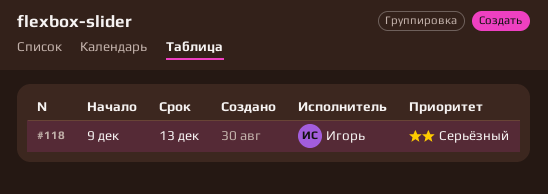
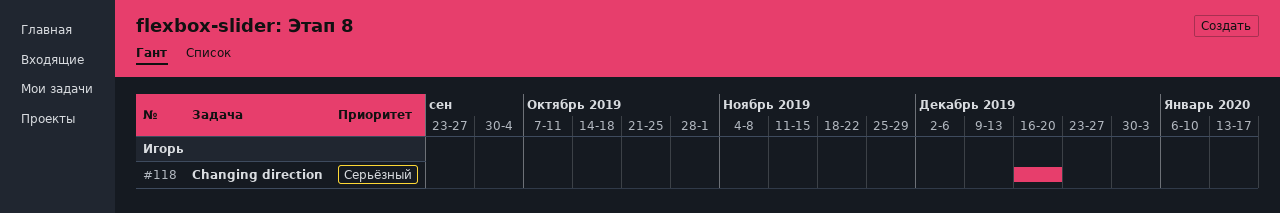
#118, start: Dec 9 -> Dec 16
#118, due: Dec 13 -> Dec 20

